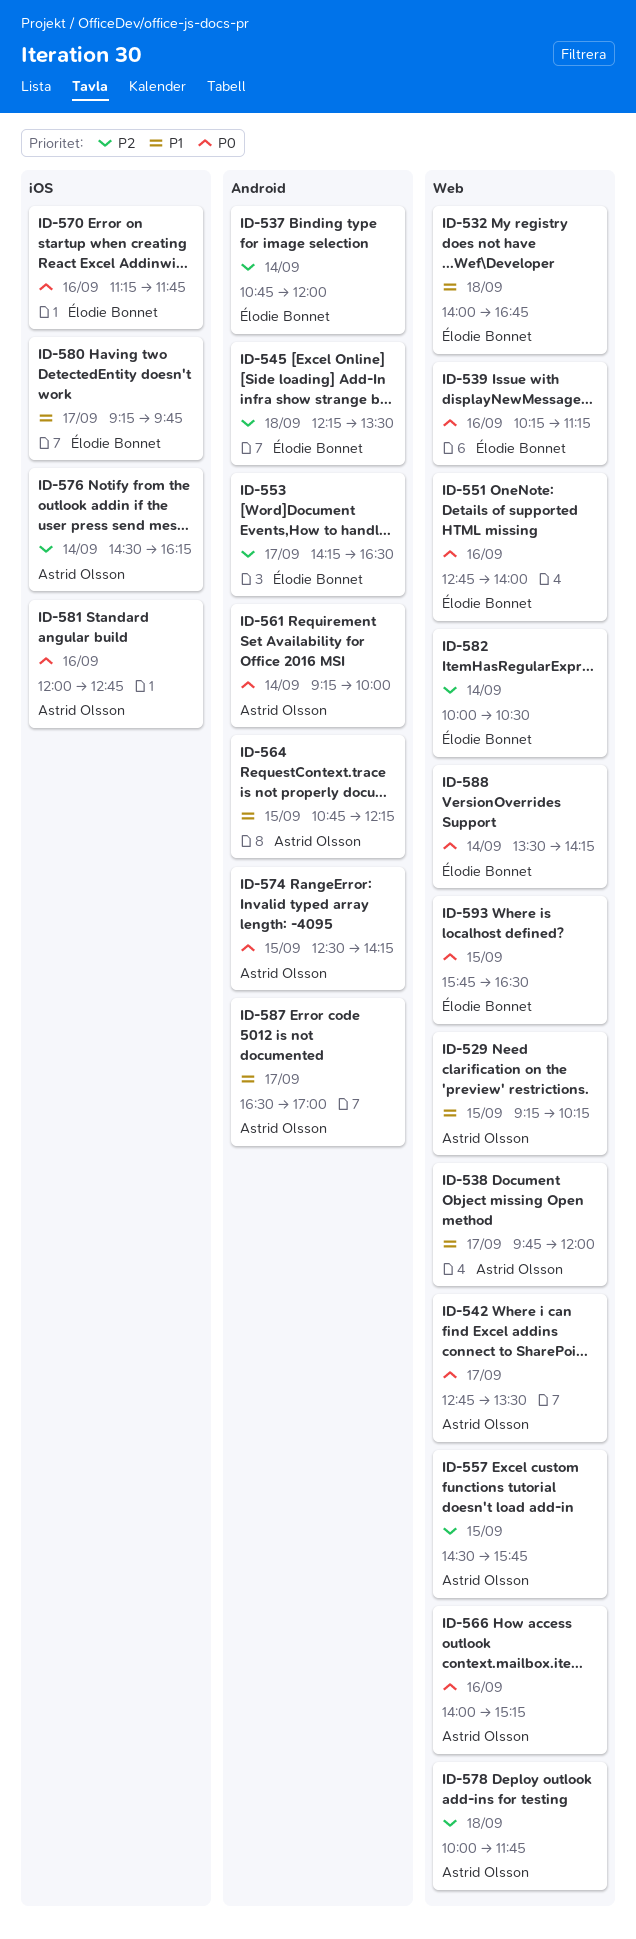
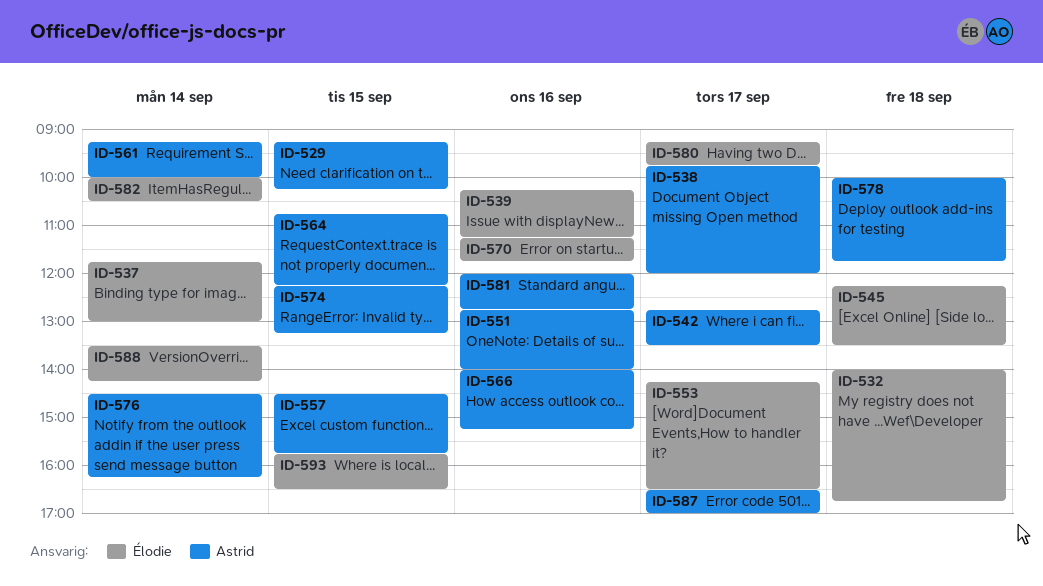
ID-537, begins: 10:45 -> 11:45
ID-537, ends: 12:00 -> 13:00
ID-551, owner: Élodie Bonnet -> Astrid Olsson
ID-574, begins: 12:30 -> 12:15
ID-574, ends: 14:15 -> 13:15

